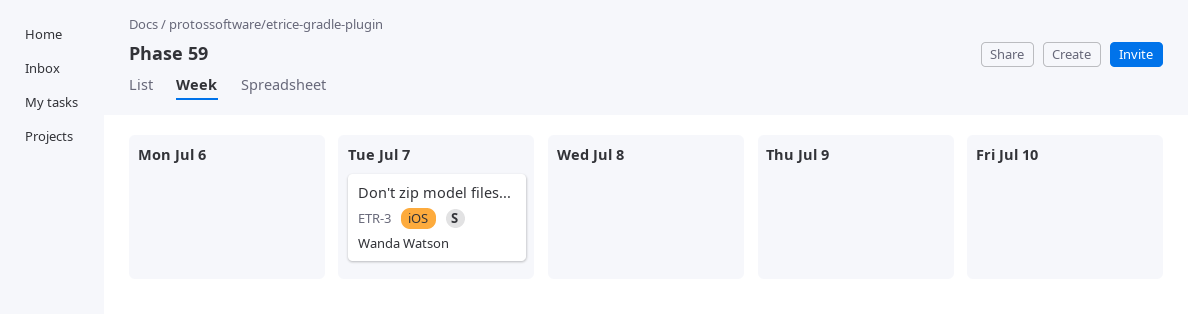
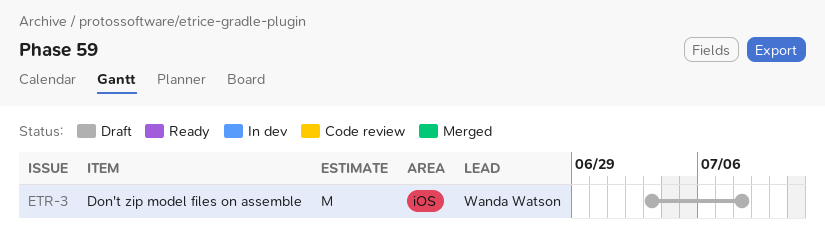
ETR-3, estimate: S -> M
ETR-3, due: Jul 7 -> Jul 8

